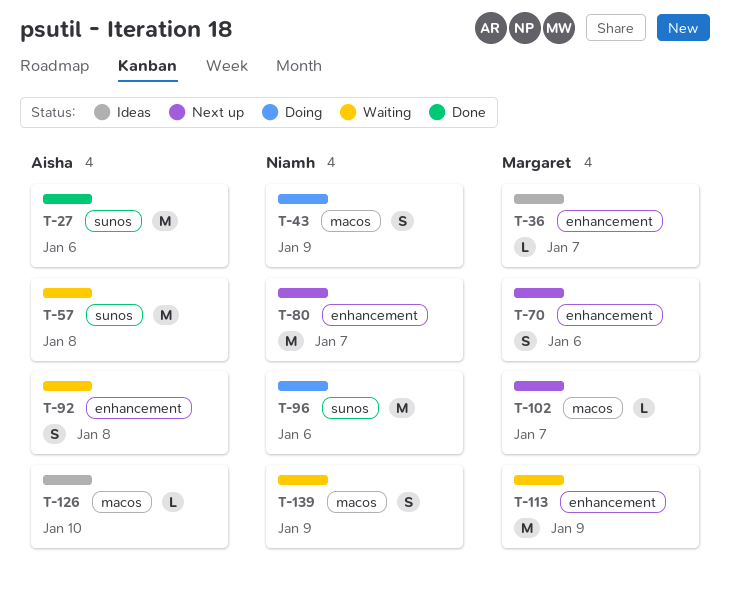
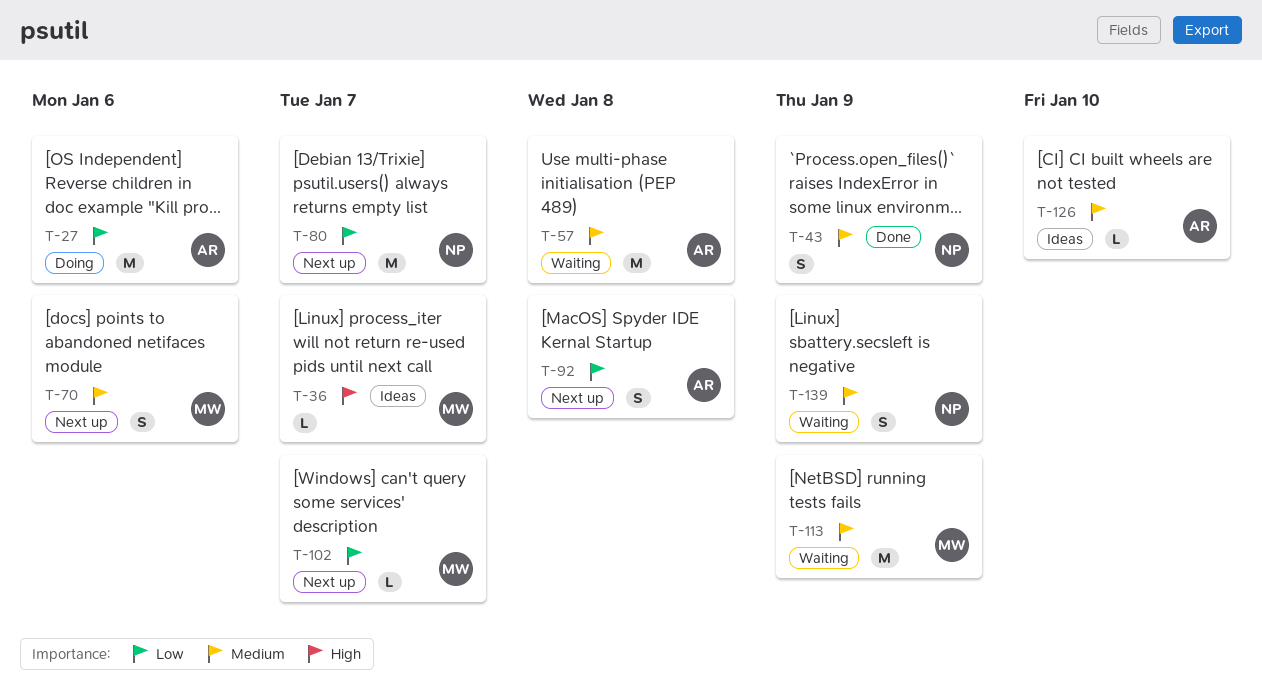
T-27, status: Done -> Doing
T-43, status: Doing -> Done
T-92, status: Waiting -> Next up
T-96: present -> none

